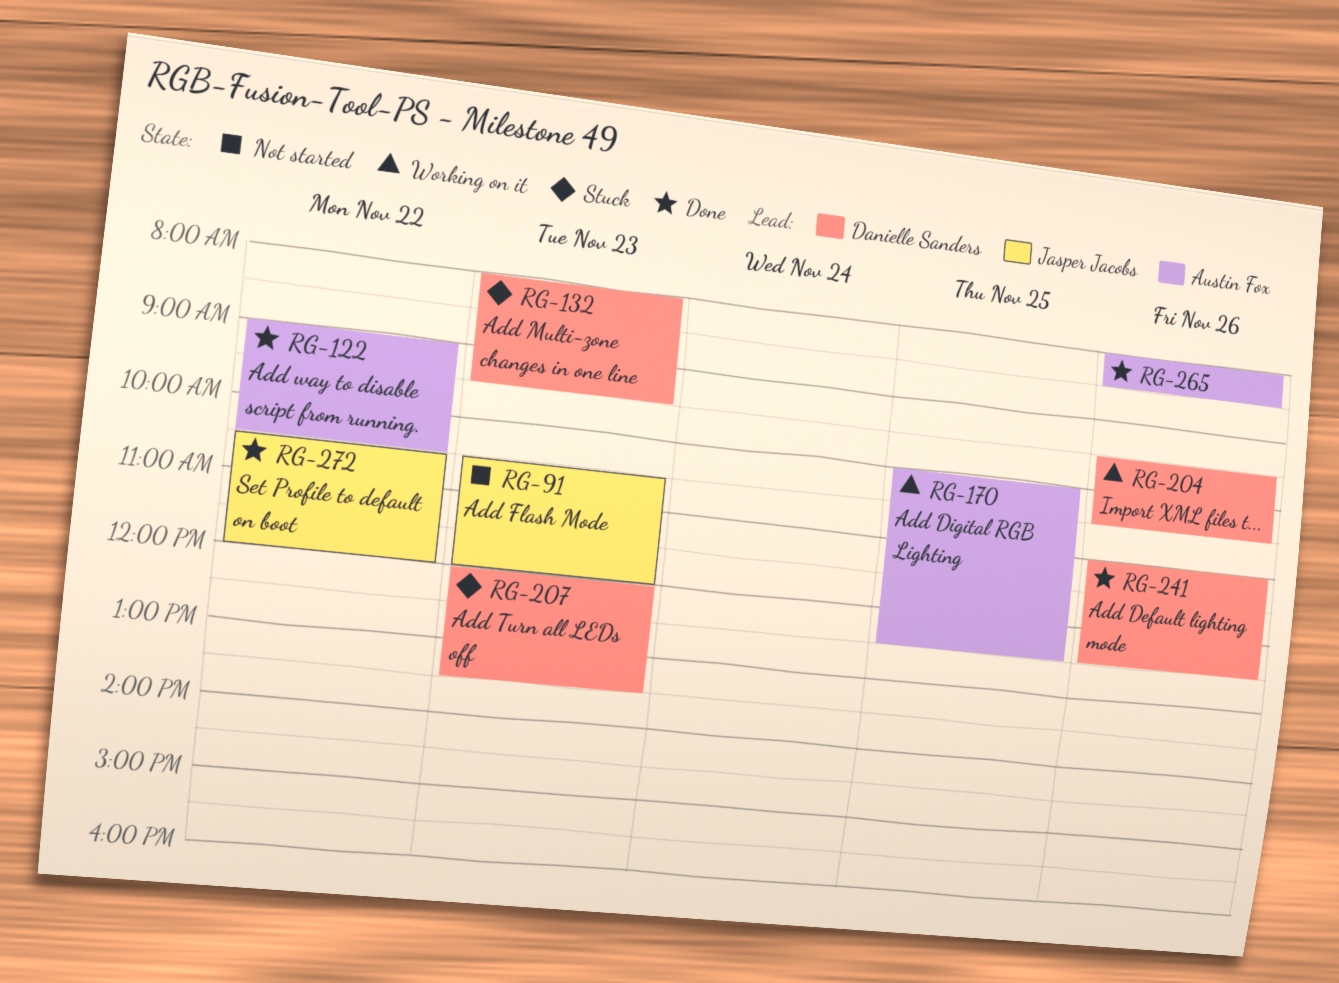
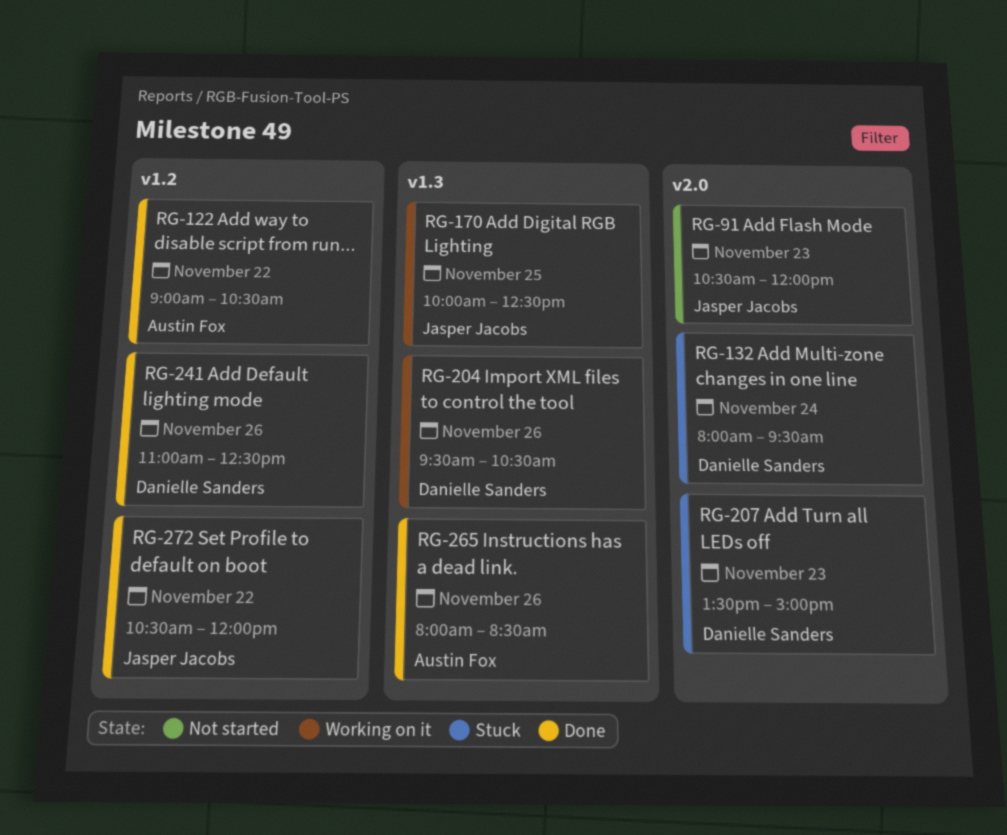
RG-132, day: Nov 23 -> Nov 24
RG-170, owner: Austin Fox -> Jasper Jacobs
RG-207, begins: 12:00 -> 13:30
RG-207, ends: 13:30 -> 15:00

